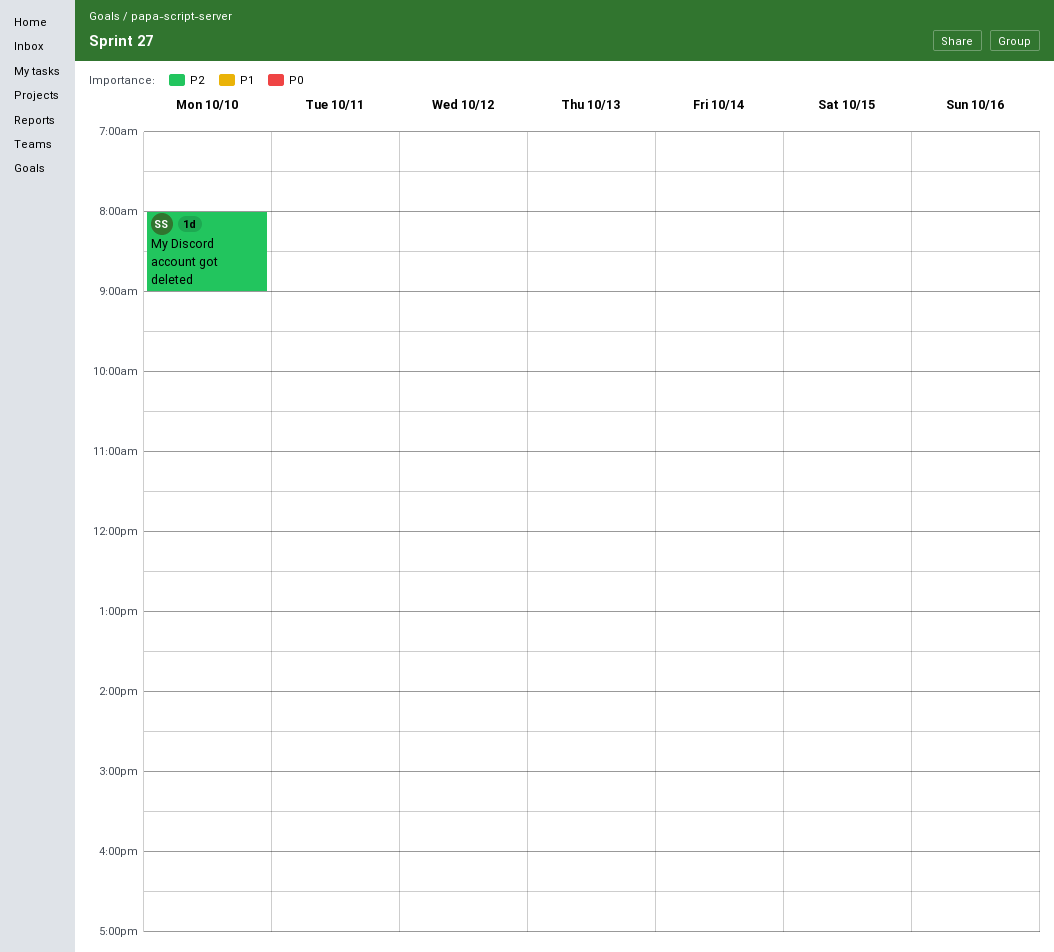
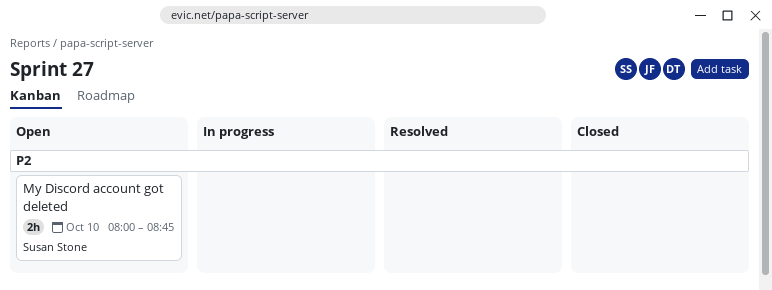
My Discord account got deleted, estimate: 1d -> 2h
My Discord account got deleted, ends: 09:00 -> 08:45

